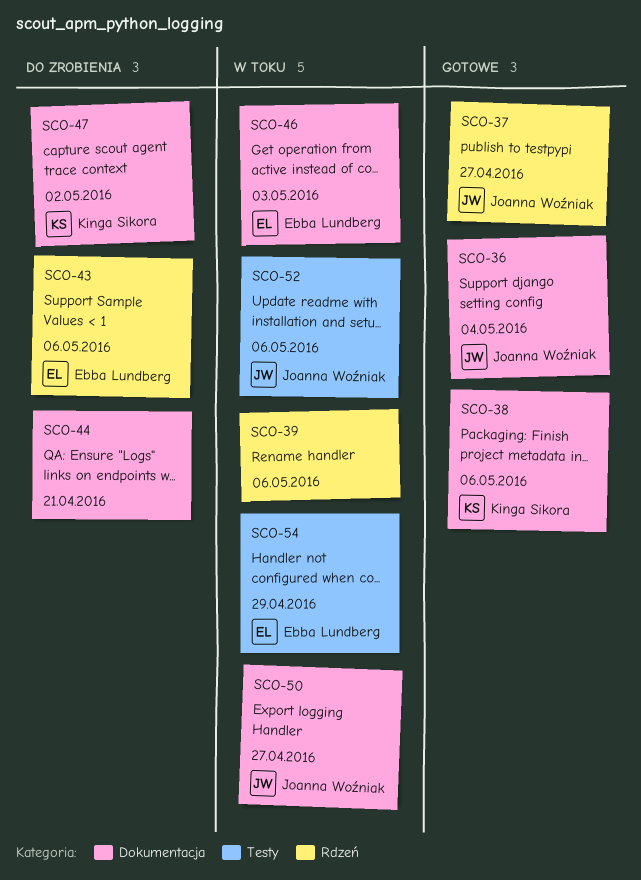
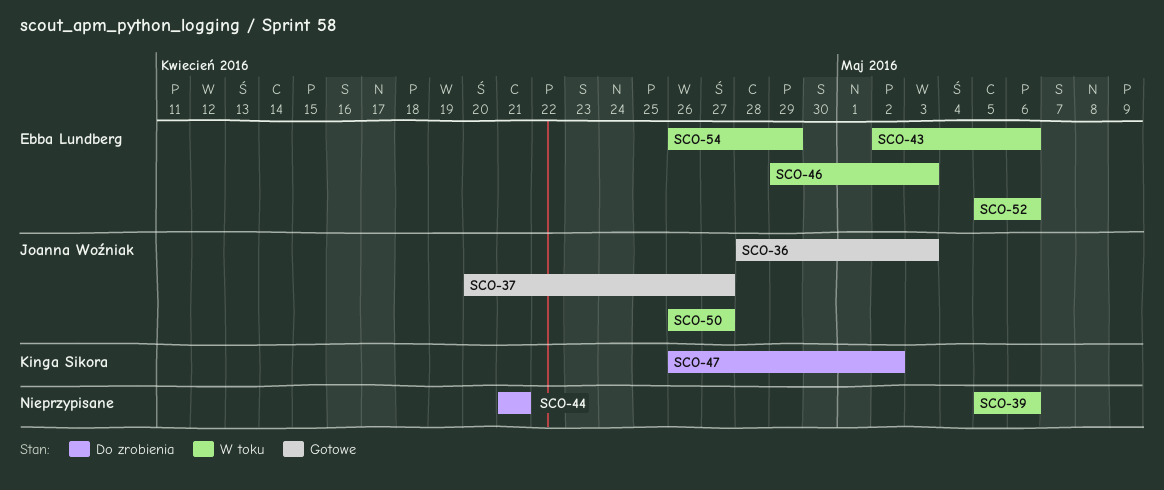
SCO-36, due: May 4 -> May 3
SCO-38: present -> none
SCO-43, status: Do zrobienia -> W toku
SCO-52, owner: Joanna Woźniak -> Ebba Lundberg

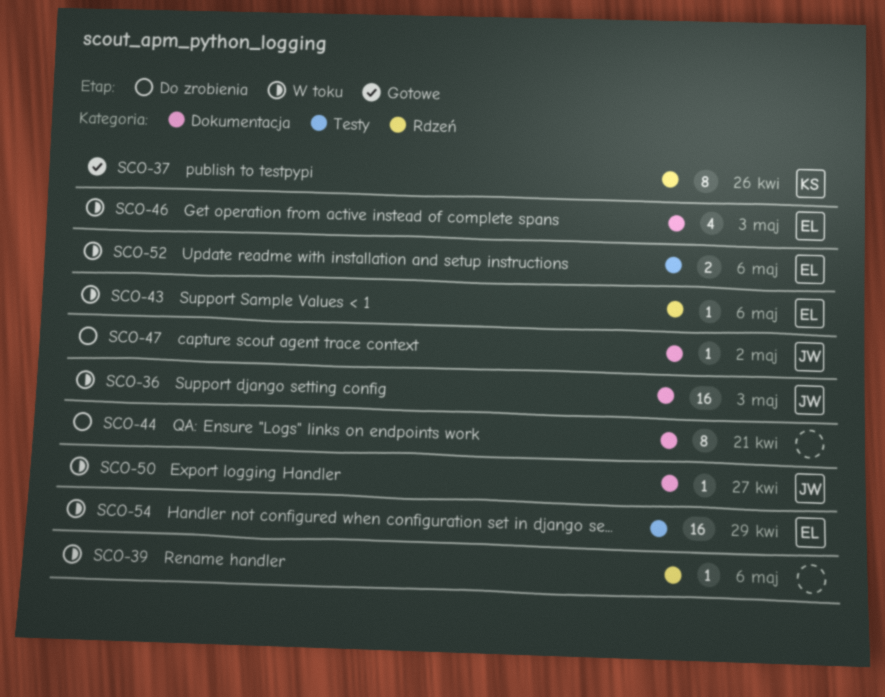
SCO-36, status: Gotowe -> W toku
SCO-37, owner: Joanna Woźniak -> Kinga Sikora
SCO-37, due: Apr 27 -> Apr 26
SCO-47, owner: Kinga Sikora -> Joanna Woźniak

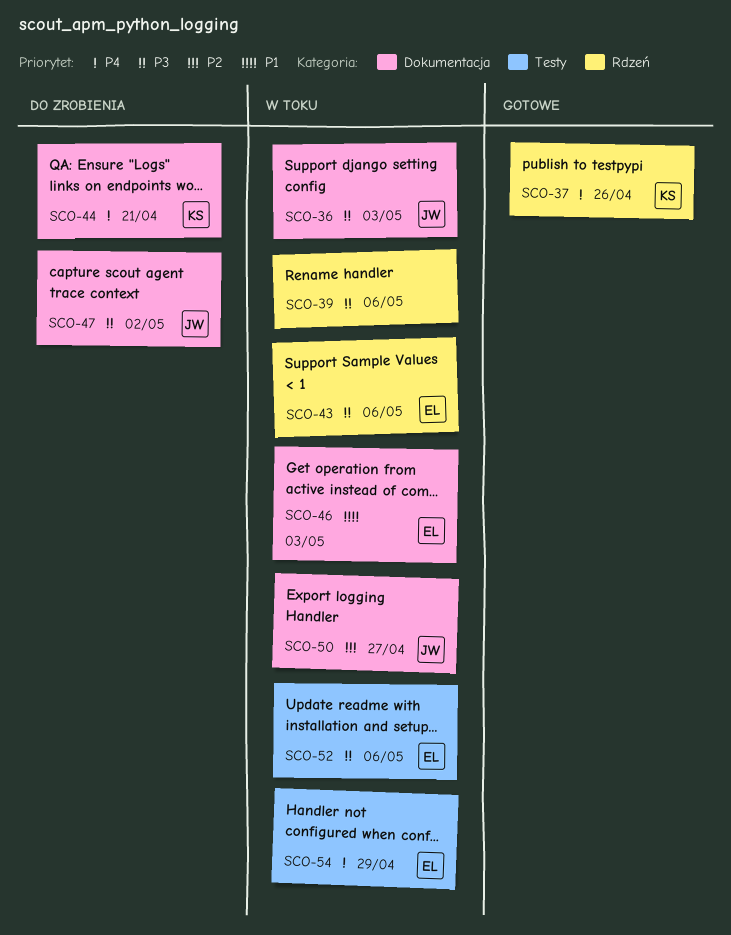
SCO-44, owner: none -> KS

